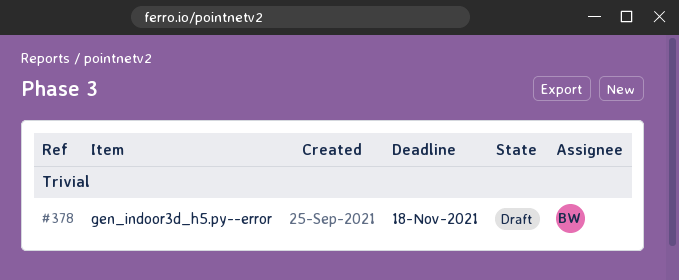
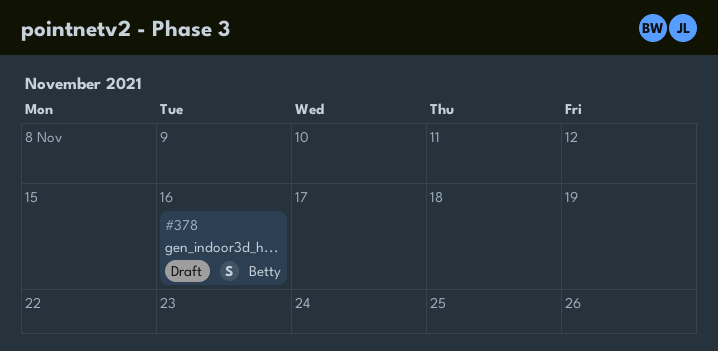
#378, due: Nov 18 -> Nov 16

